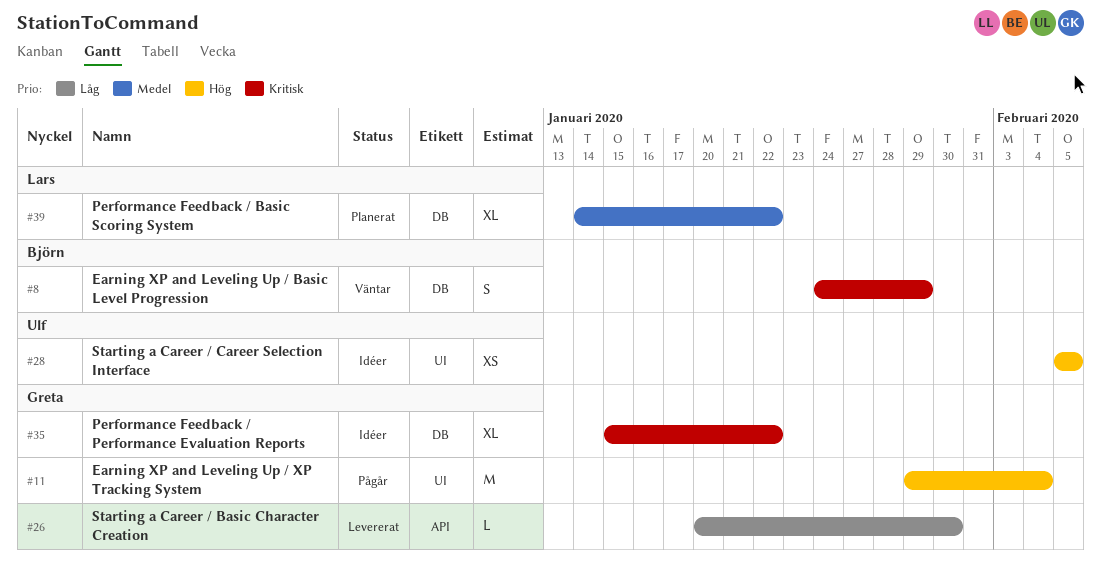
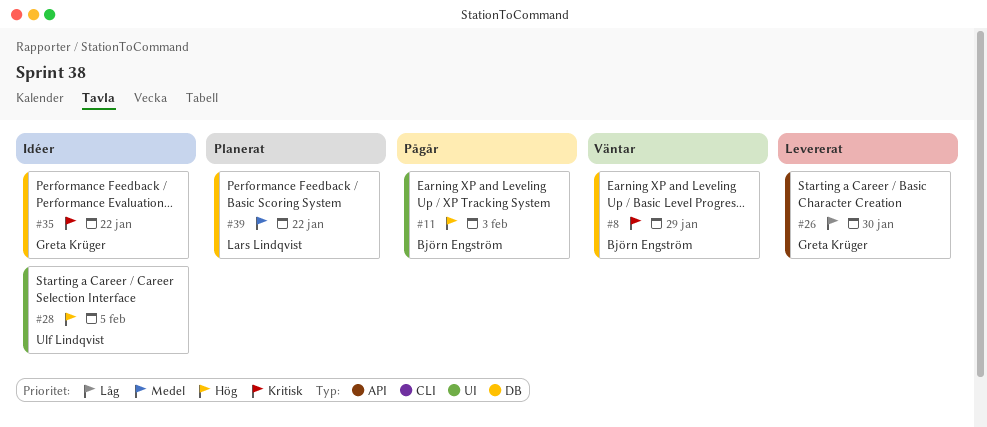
#11, owner: Greta Krüger -> Björn Engström
#11, due: Feb 4 -> Feb 3

